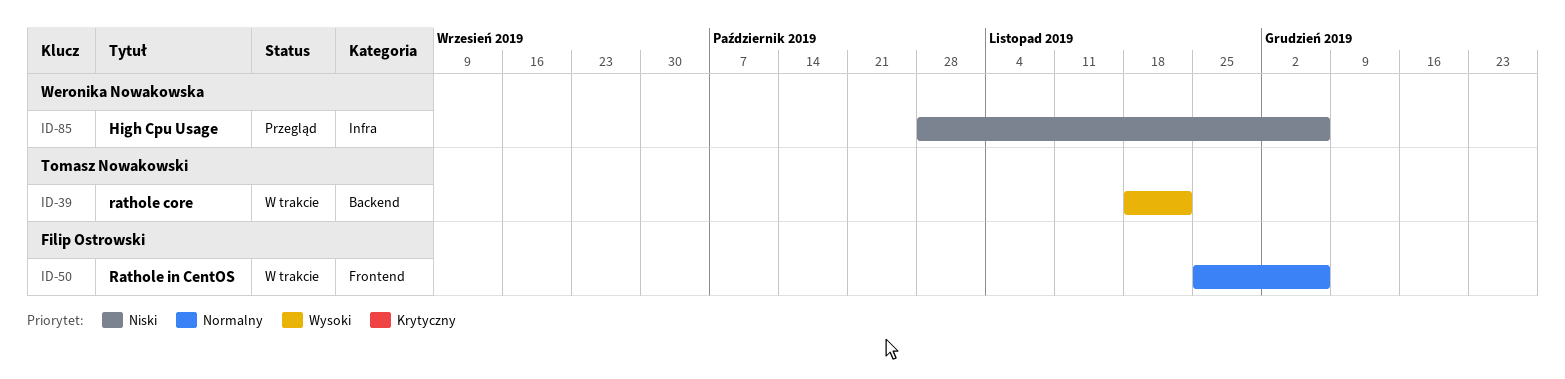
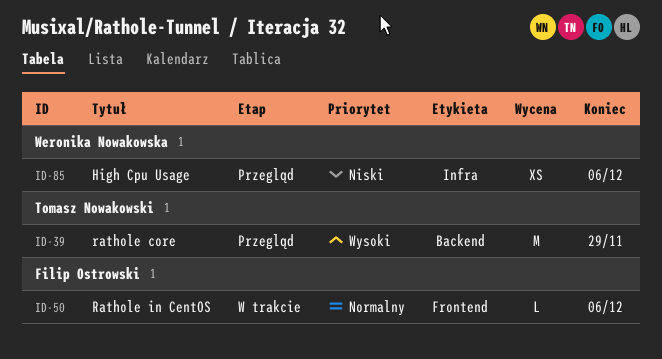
ID-39, status: W trakcie -> Przegląd
ID-39, due: Nov 22 -> Nov 29

